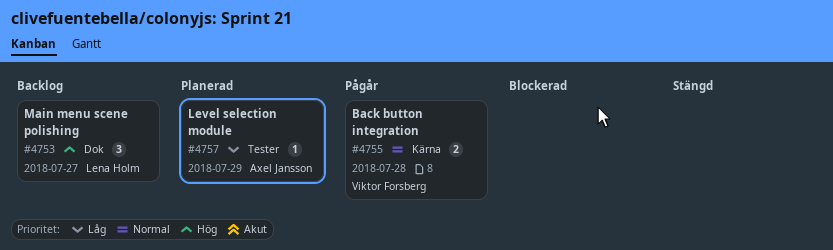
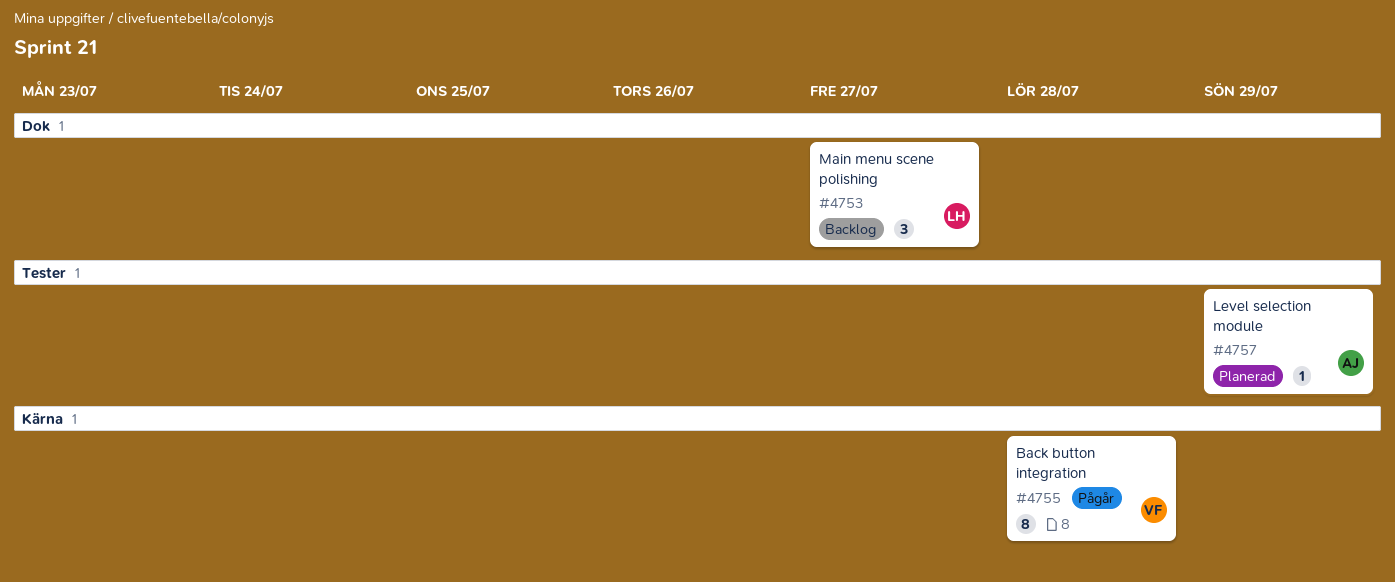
#4755, estimate: 2 -> 8

